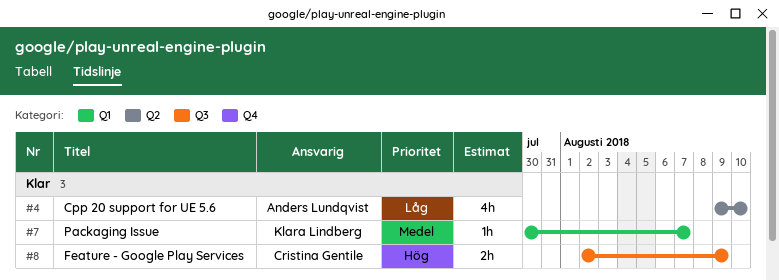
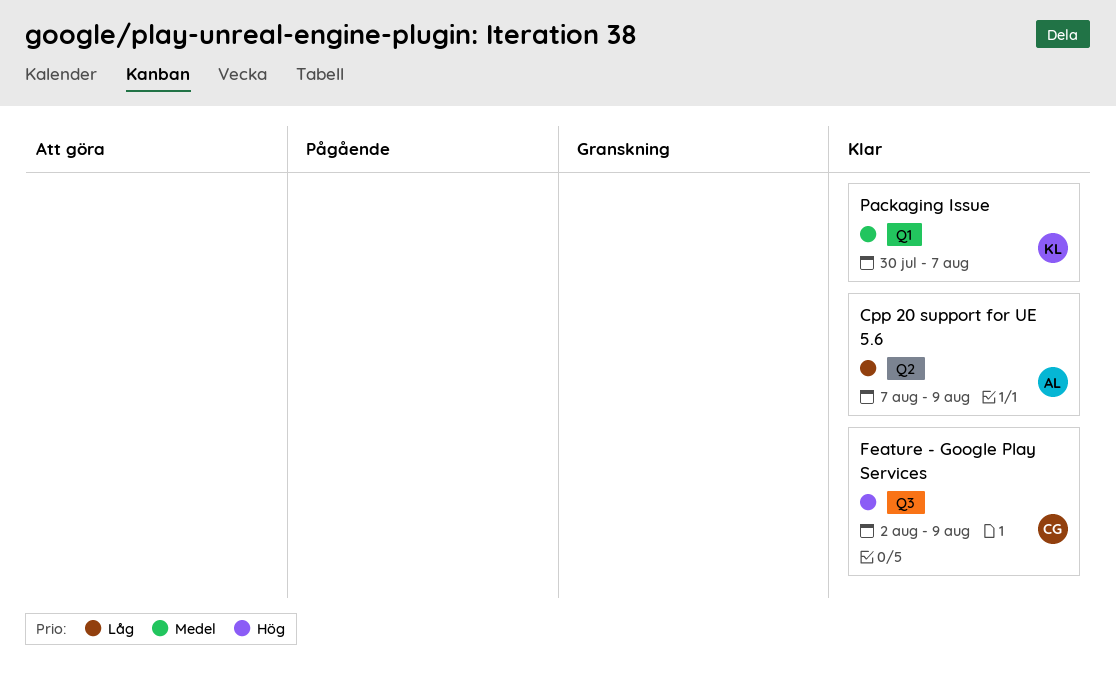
Cpp 20 support for UE 5.6, start: Aug 9 -> Aug 7
Cpp 20 support for UE 5.6, due: Aug 10 -> Aug 9

